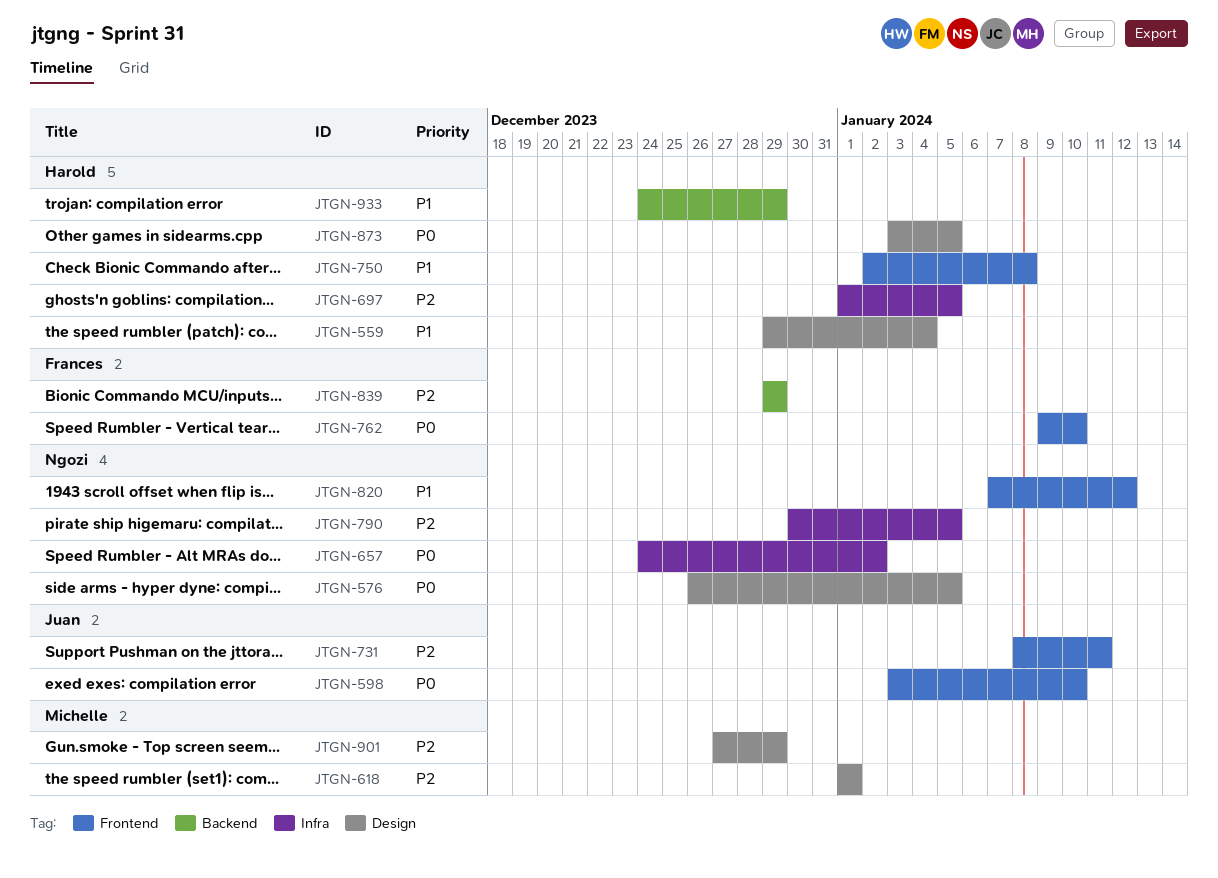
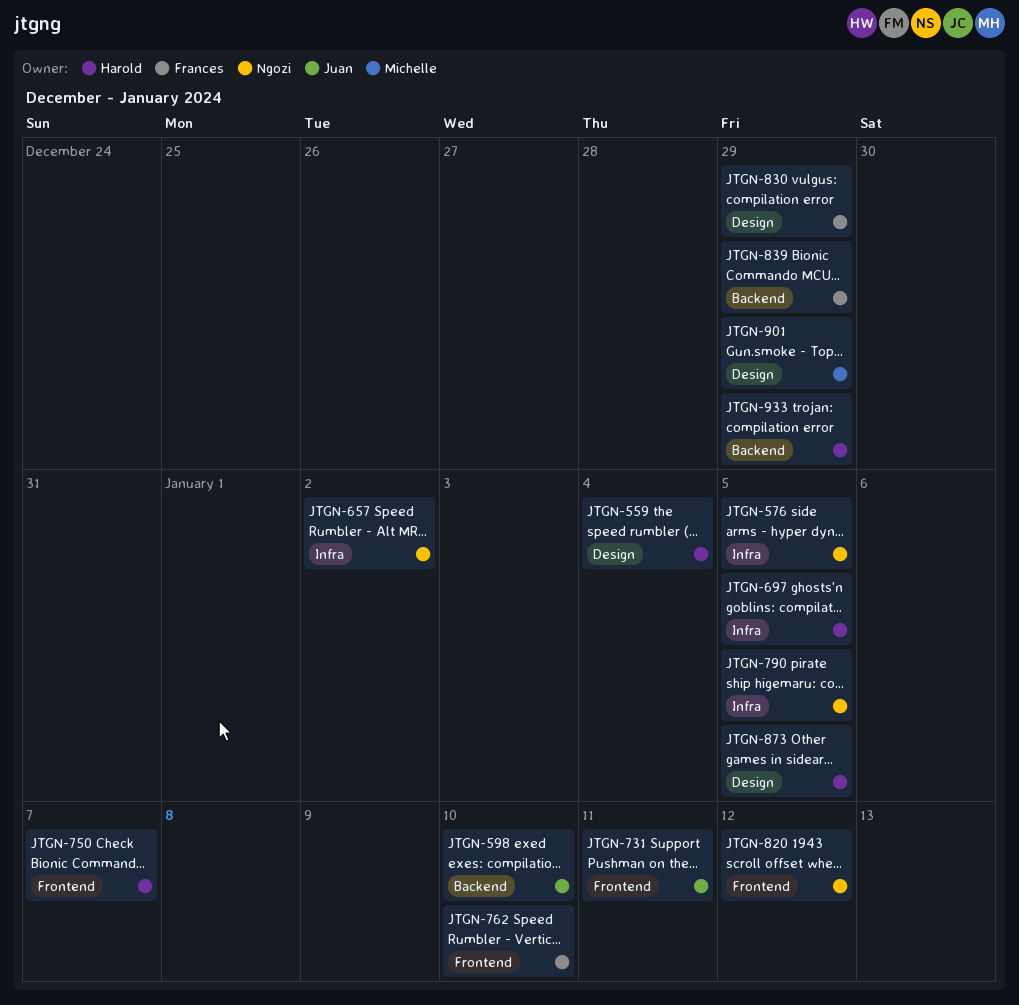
JTGN-576, label: Design -> Infra
JTGN-598, label: Frontend -> Backend
JTGN-618: present -> none
JTGN-750, due: Jan 8 -> Jan 7
JTGN-830: none -> present

